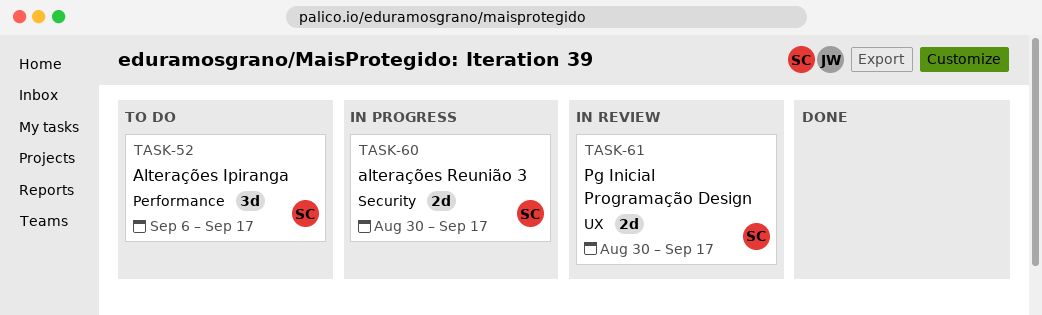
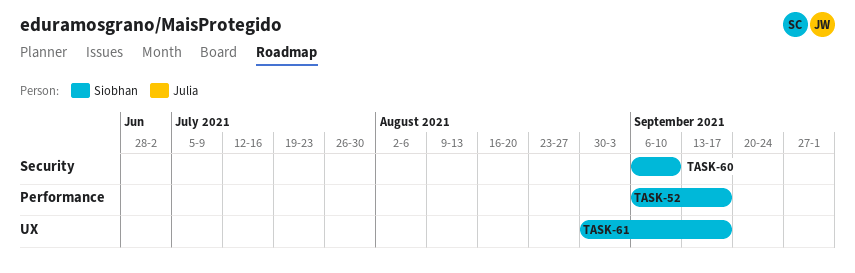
TASK-60, start: Aug 30 -> Sep 6
TASK-60, due: Sep 17 -> Sep 10

